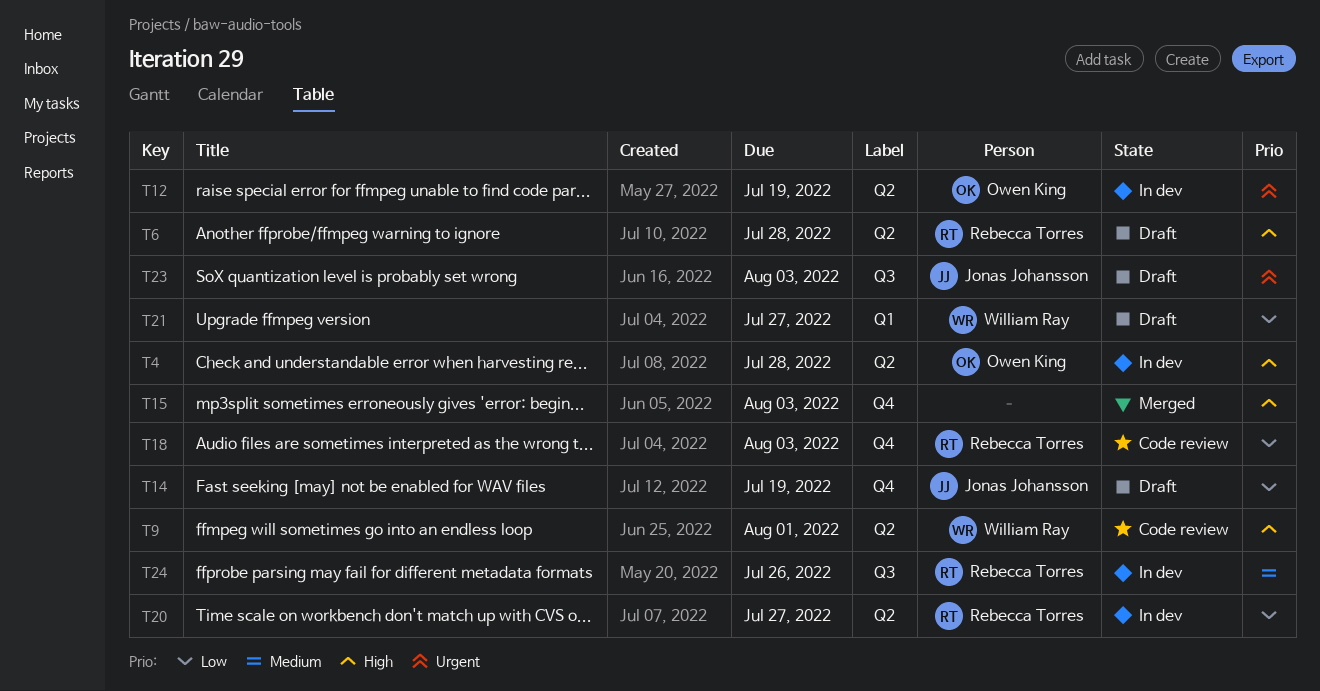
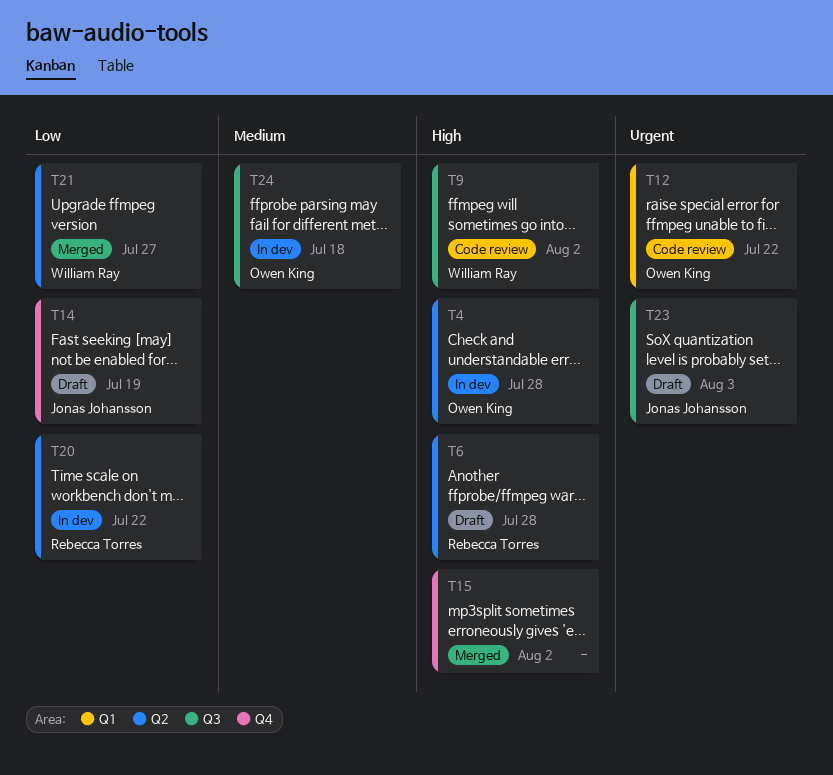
T9, label: Q2 -> Q3
T9, due: Aug 1 -> Aug 2
T12, status: In dev -> Code review
T12, label: Q2 -> Q1
T12, due: Jul 19 -> Jul 22
T15, due: Aug 3 -> Aug 2
T18: present -> none
T20, due: Jul 27 -> Jul 22
T21, status: Draft -> Merged
T21, label: Q1 -> Q2
T24, owner: Rebecca Torres -> Owen King
T24, due: Jul 26 -> Jul 18

